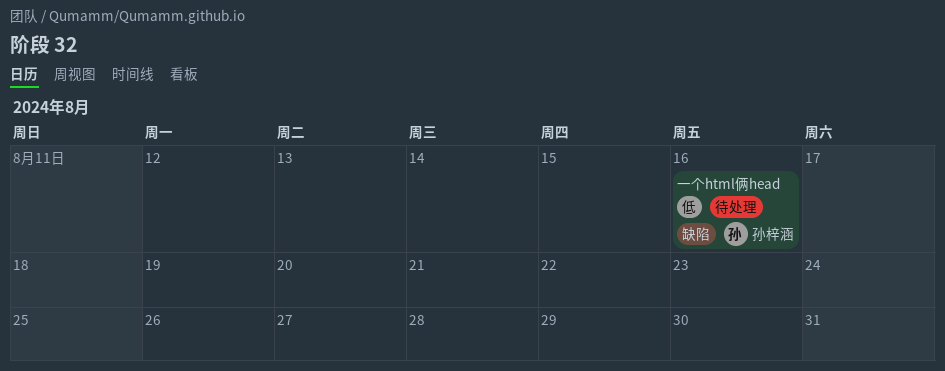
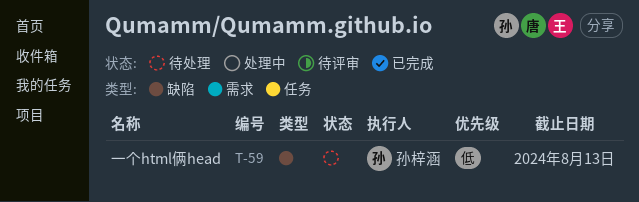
一个html俩head, due: Aug 16 -> Aug 13

